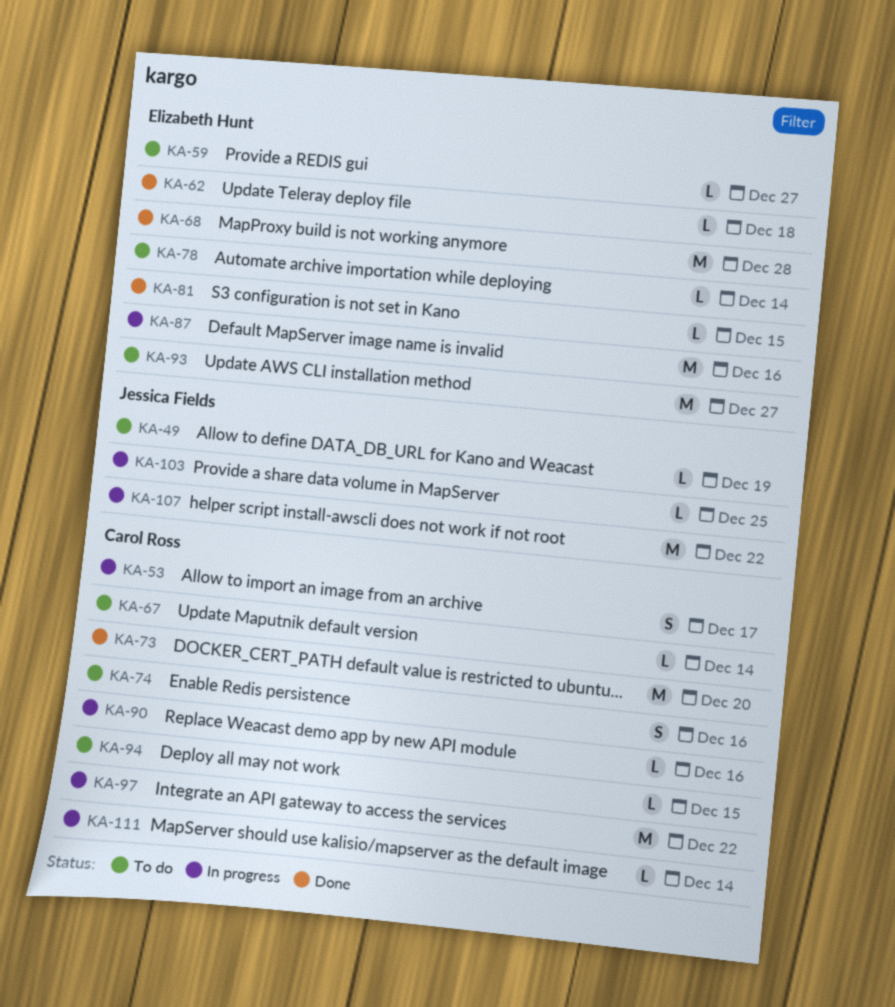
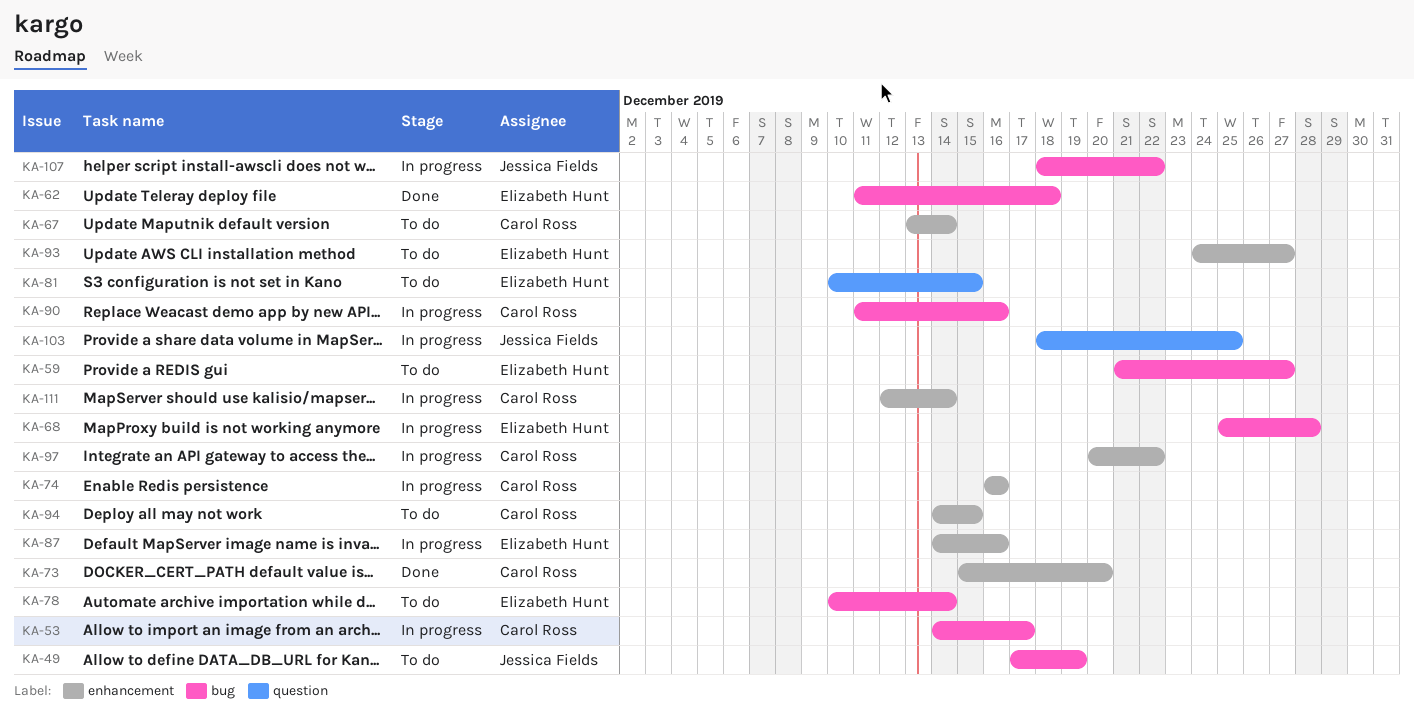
KA-68, status: Done -> In progress
KA-74, status: To do -> In progress
KA-81, status: Done -> To do

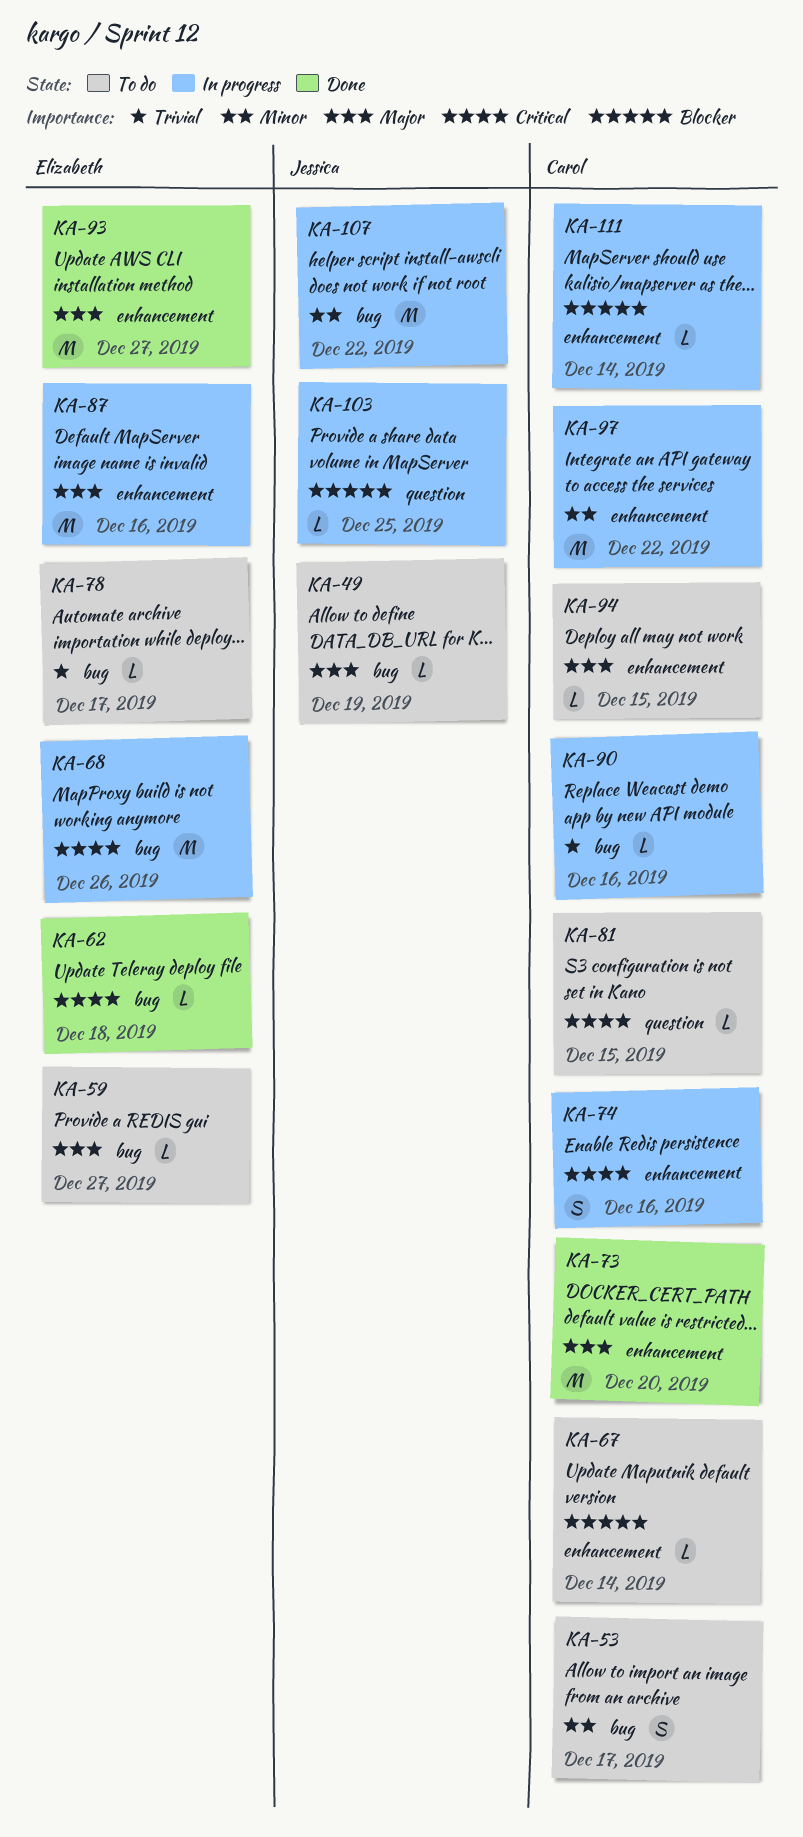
KA-53, status: In progress -> To do
KA-68, due: Dec 28 -> Dec 26
KA-78, due: Dec 14 -> Dec 17
KA-81, owner: Elizabeth Hunt -> Carol Ross
KA-93, status: To do -> Done

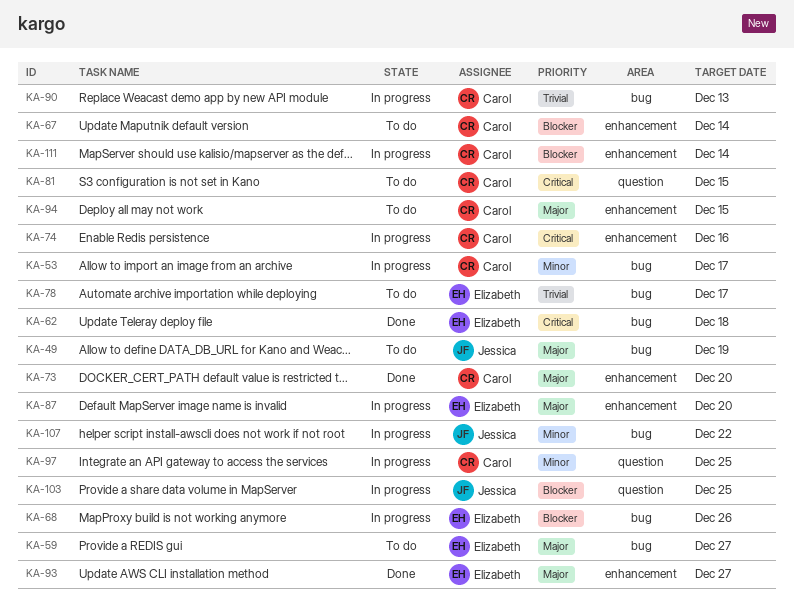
KA-53, status: To do -> In progress
KA-68, priority: Critical -> Blocker
KA-87, due: Dec 16 -> Dec 20
KA-90, due: Dec 16 -> Dec 13
KA-97, label: enhancement -> question
KA-97, due: Dec 22 -> Dec 25

